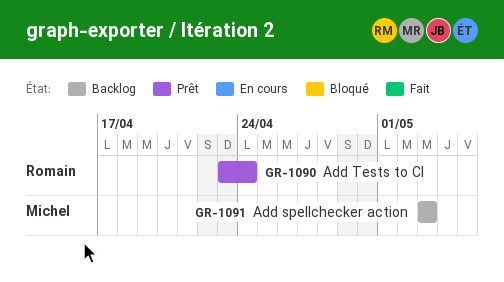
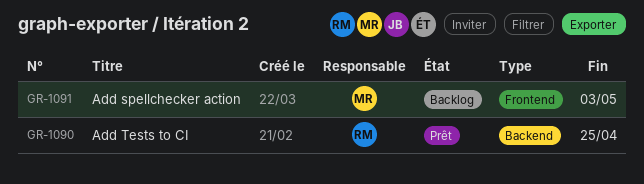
GR-1090, due: Apr 24 -> Apr 25

